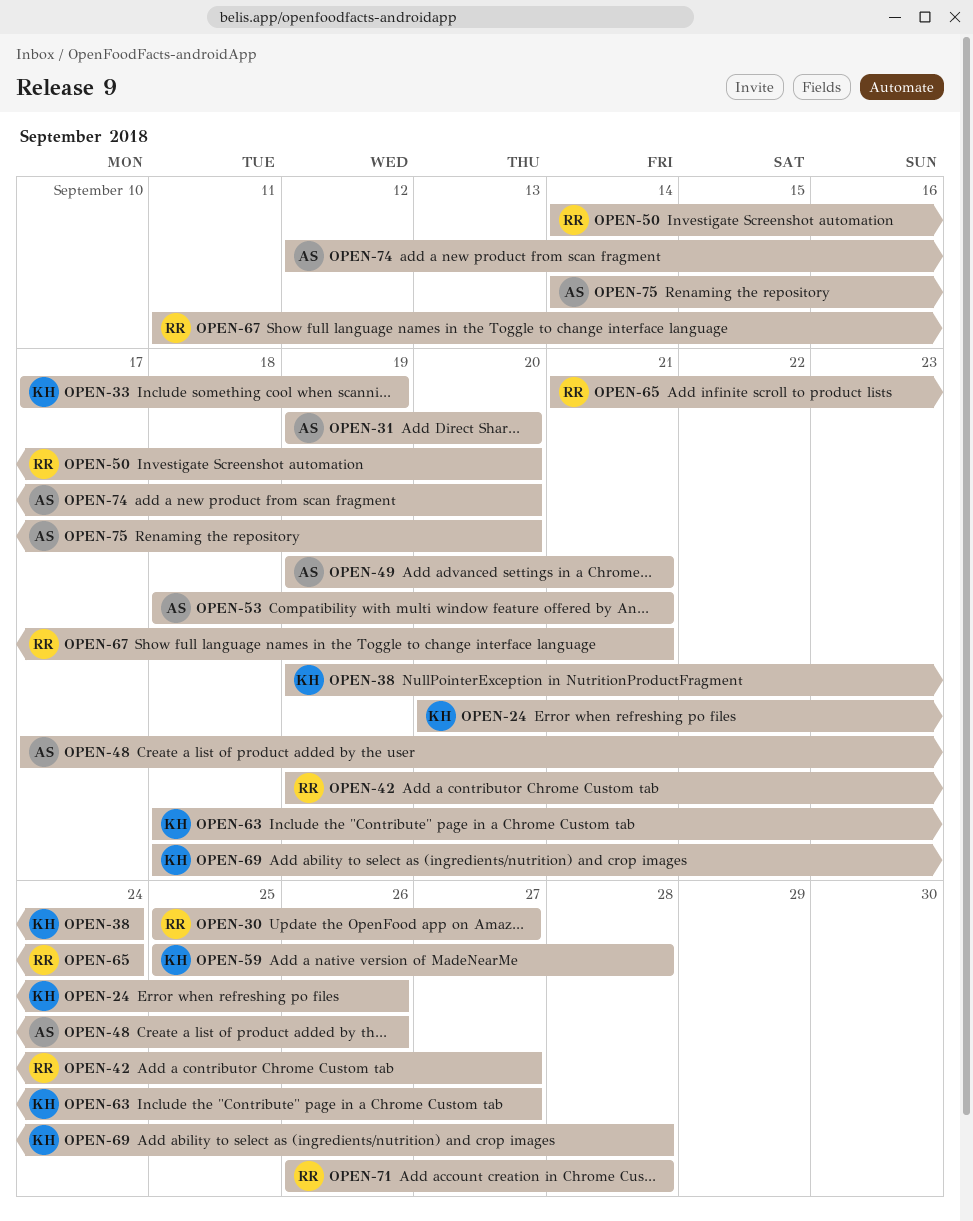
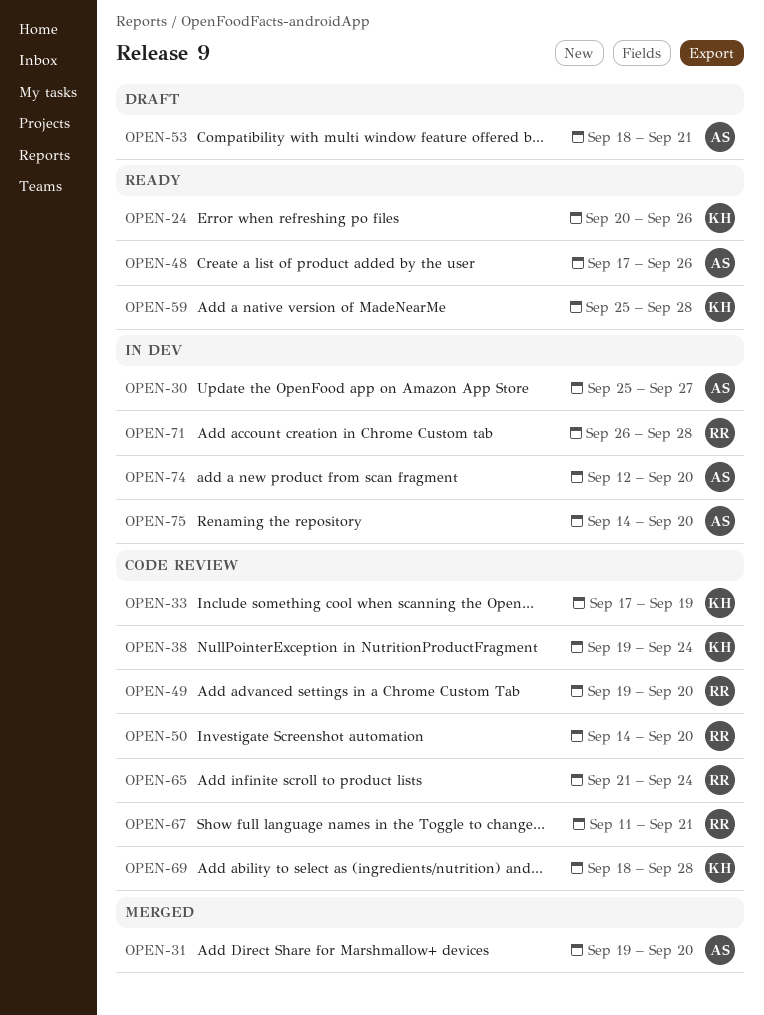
OPEN-30, owner: RR -> AS
OPEN-42: present -> none
OPEN-49, owner: AS -> RR
OPEN-49, due: Sep 21 -> Sep 20
OPEN-63: present -> none

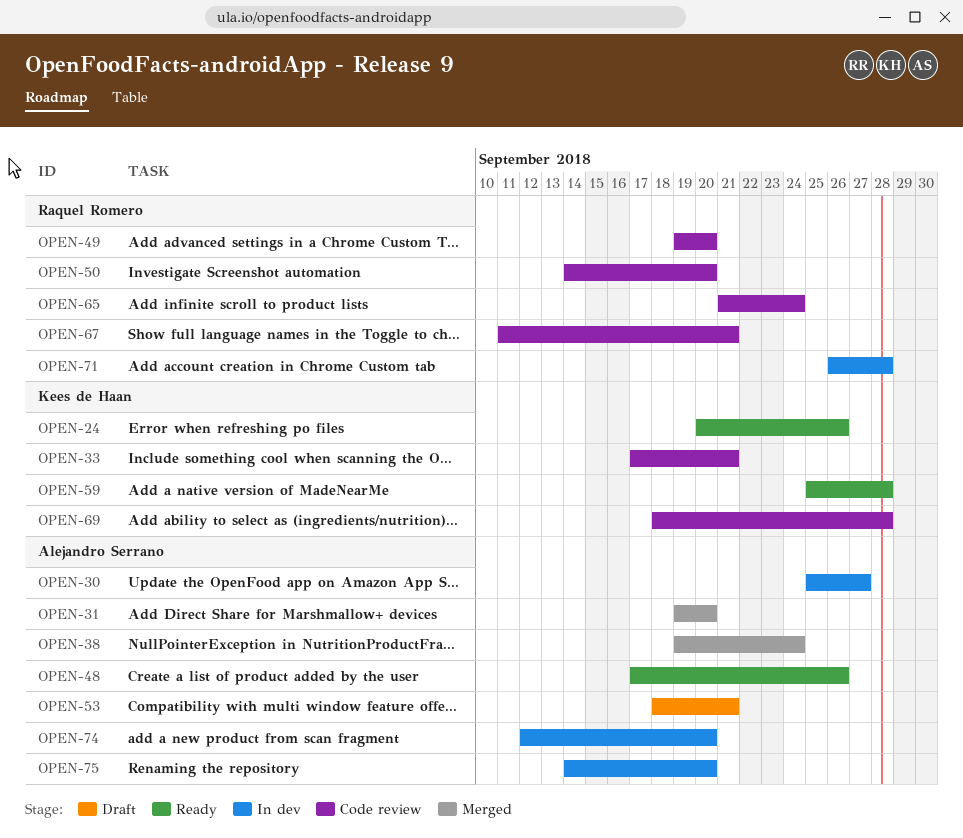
OPEN-33, due: Sep 19 -> Sep 21
OPEN-38, status: Code review -> Merged
OPEN-38, owner: Kees de Haan -> Alejandro Serrano

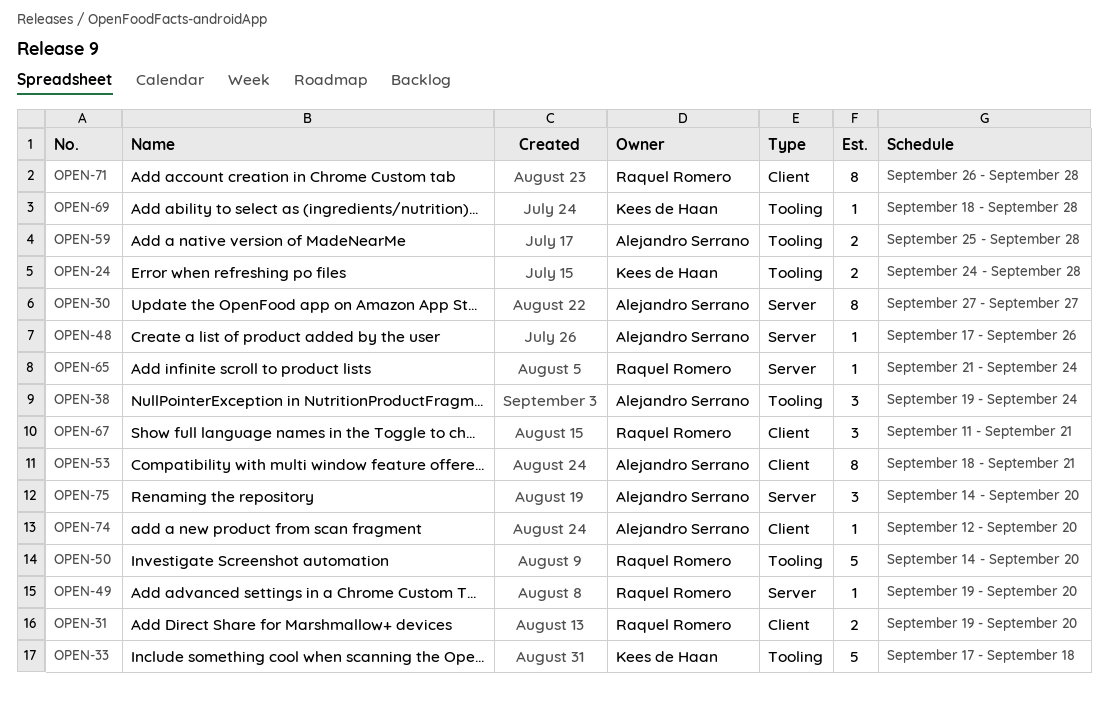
OPEN-24, start: Sep 20 -> Sep 24
OPEN-24, due: Sep 26 -> Sep 28
OPEN-30, start: Sep 25 -> Sep 27
OPEN-31, owner: Alejandro Serrano -> Raquel Romero
OPEN-33, due: Sep 21 -> Sep 18
OPEN-59, owner: Kees de Haan -> Alejandro Serrano

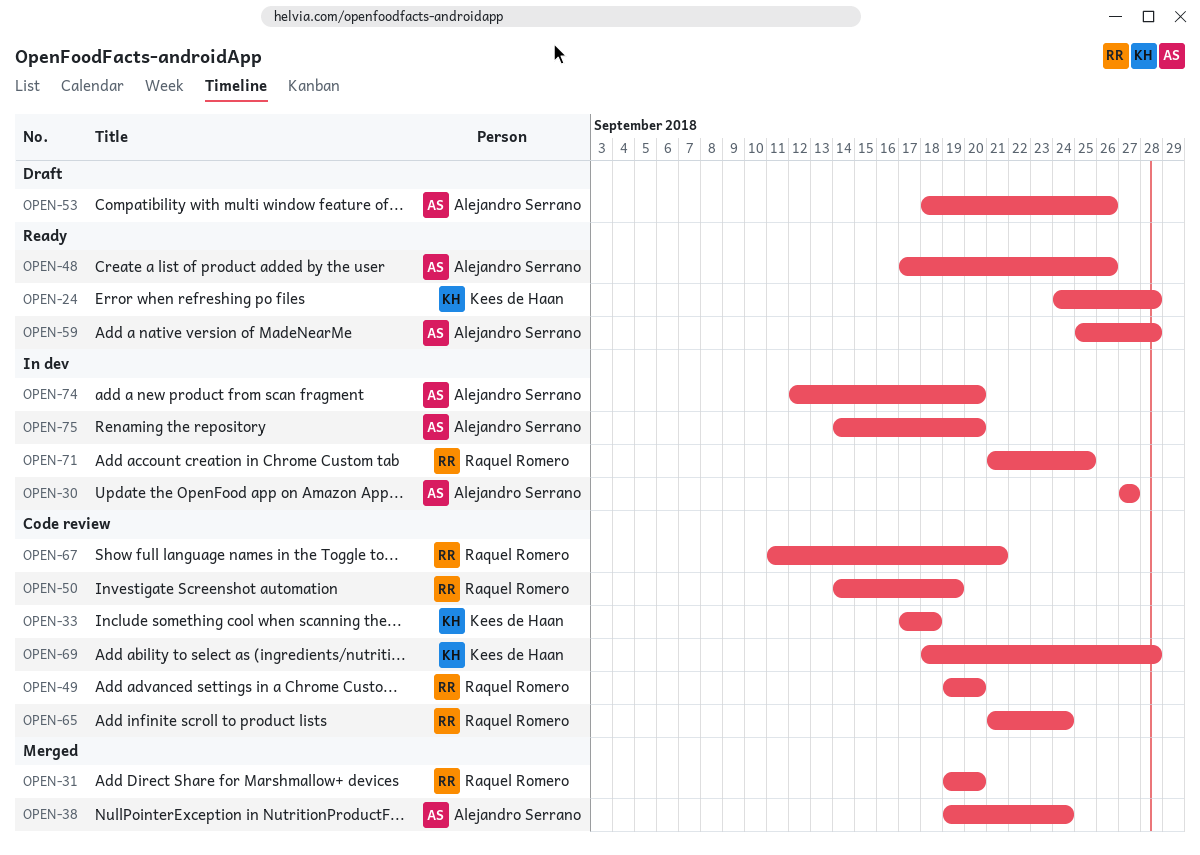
OPEN-50, due: Sep 20 -> Sep 19
OPEN-53, due: Sep 21 -> Sep 26
OPEN-71, start: Sep 26 -> Sep 21
OPEN-71, due: Sep 28 -> Sep 25

